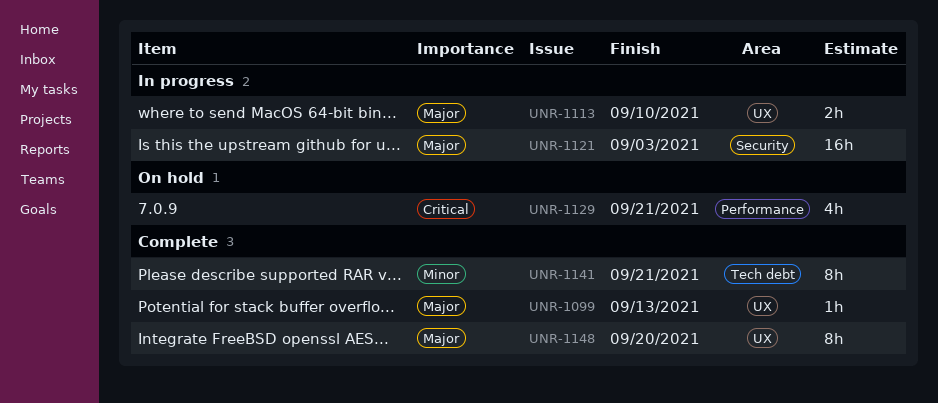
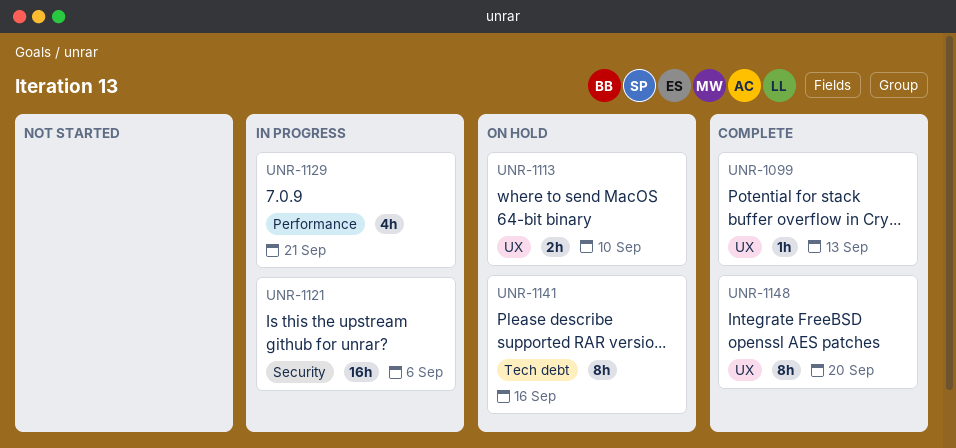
UNR-1113, status: In progress -> On hold
UNR-1121, due: Sep 3 -> Sep 6
UNR-1129, status: On hold -> In progress
UNR-1141, status: Complete -> On hold
UNR-1141, due: Sep 21 -> Sep 16

